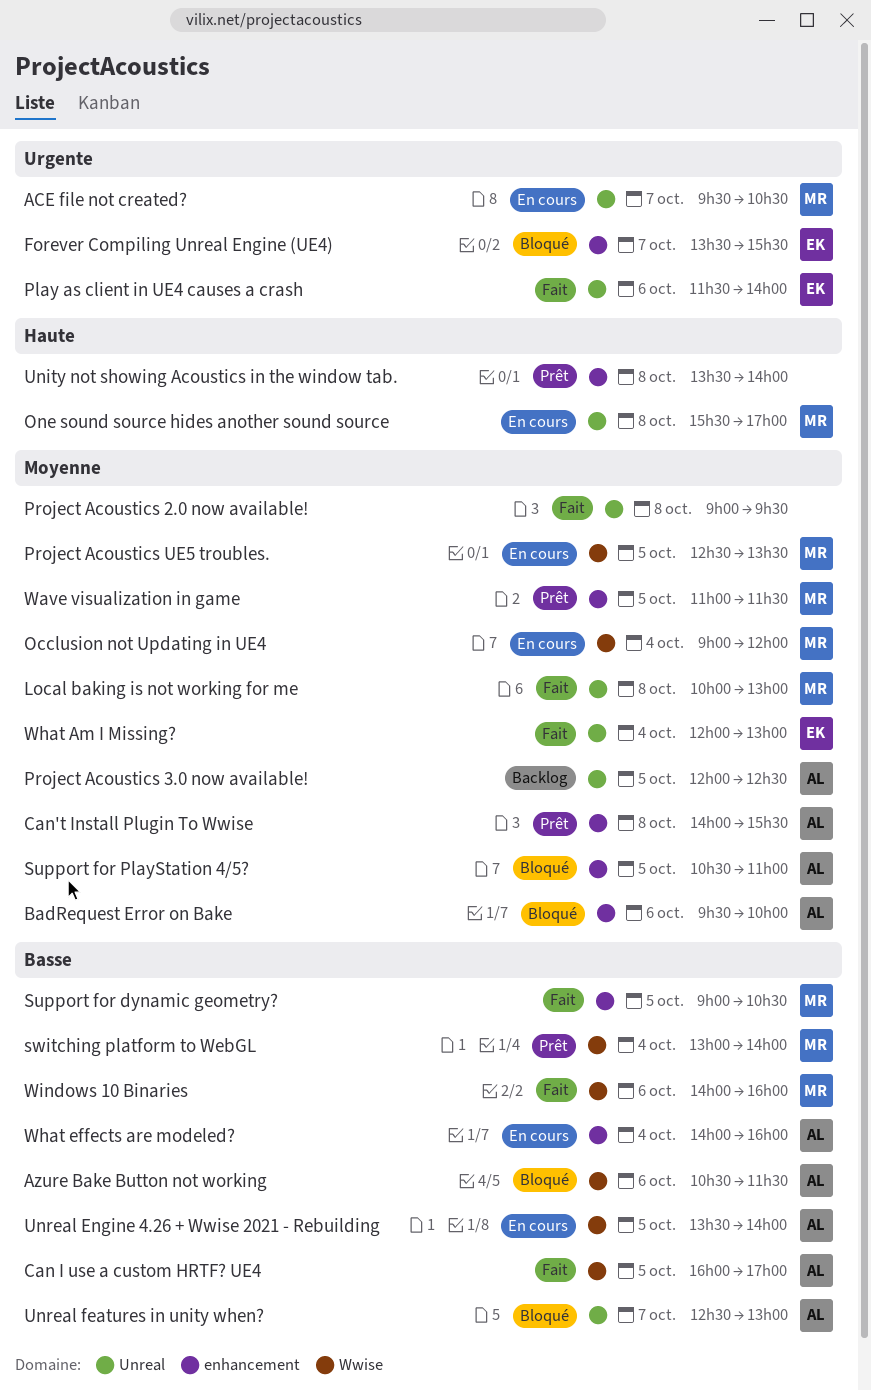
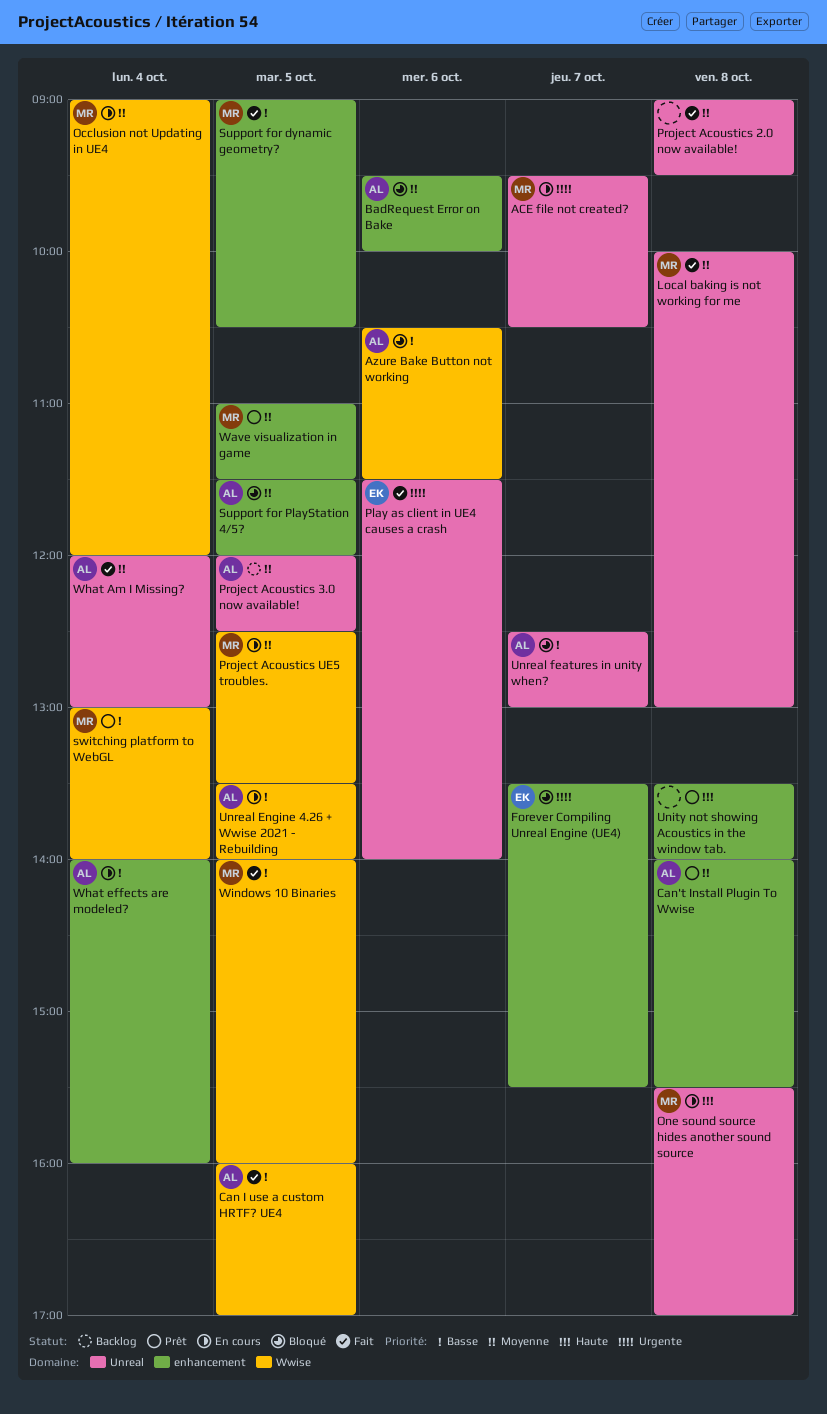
Support for PlayStation 4/5?, begins: 10:30 -> 11:30
Support for PlayStation 4/5?, ends: 11:00 -> 12:00
What Am I Missing?, owner: EK -> AL
Windows 10 Binaries, day: Oct 6 -> Oct 5

